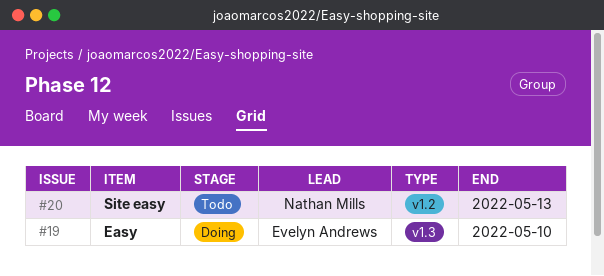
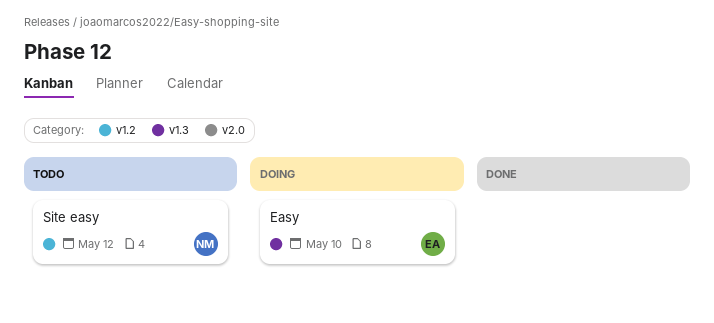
Site easy, due: May 13 -> May 12

